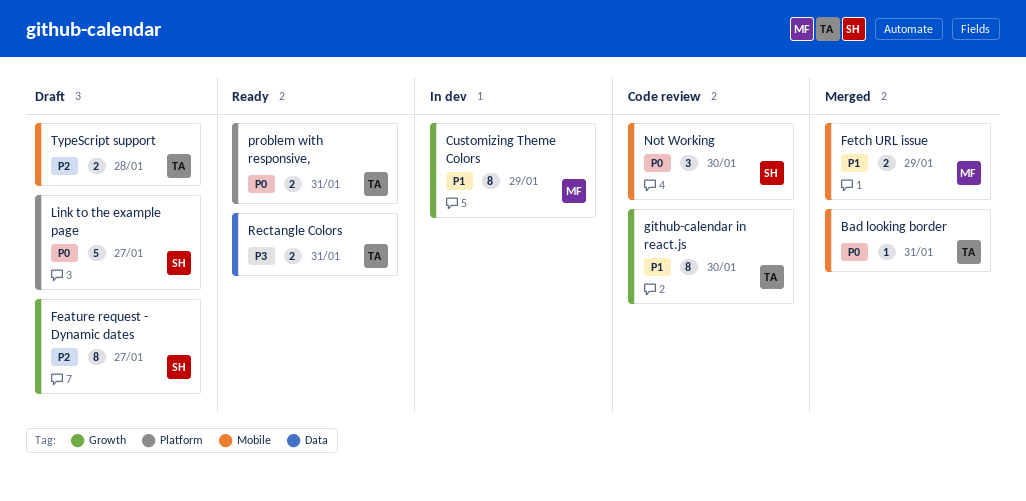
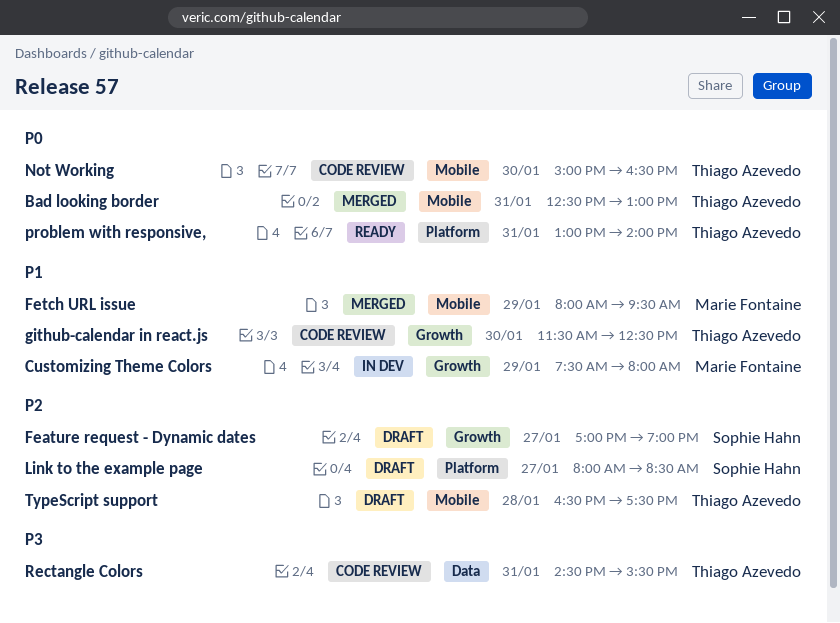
Link to the example page, priority: P0 -> P2
Not Working, owner: Sophie Hahn -> Thiago Azevedo
Rectangle Colors, status: Ready -> Code review

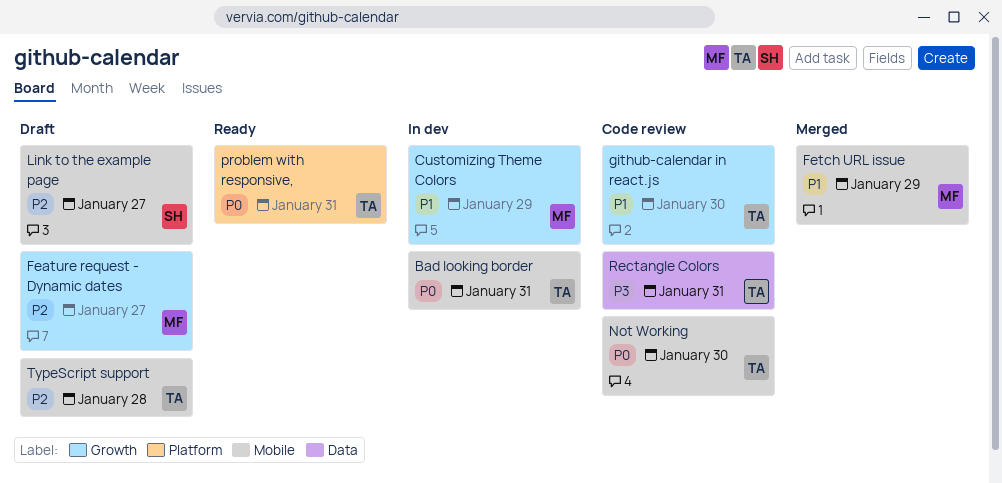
Bad looking border, status: Merged -> In dev
Feature request - Dynamic dates, owner: Sophie Hahn -> Marie Fontaine
Link to the example page, label: Platform -> Mobile

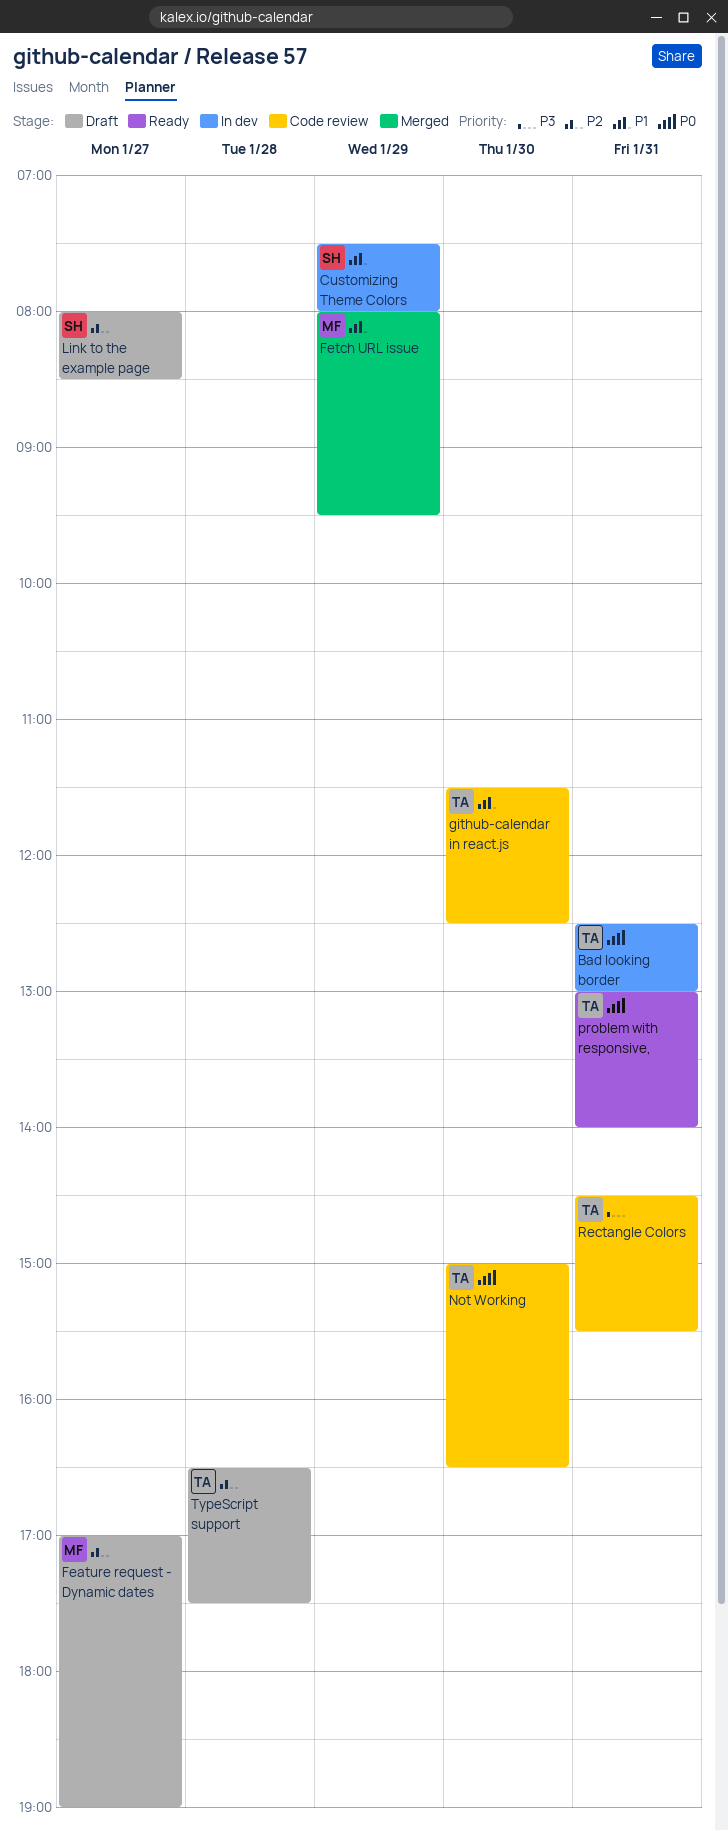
Customizing Theme Colors, owner: MF -> SH

